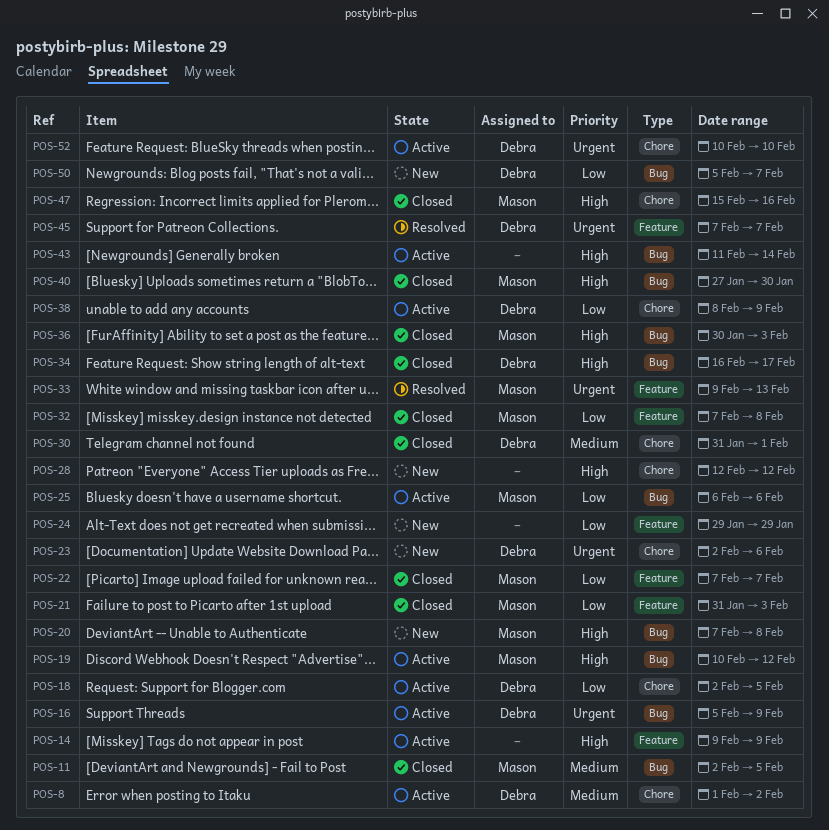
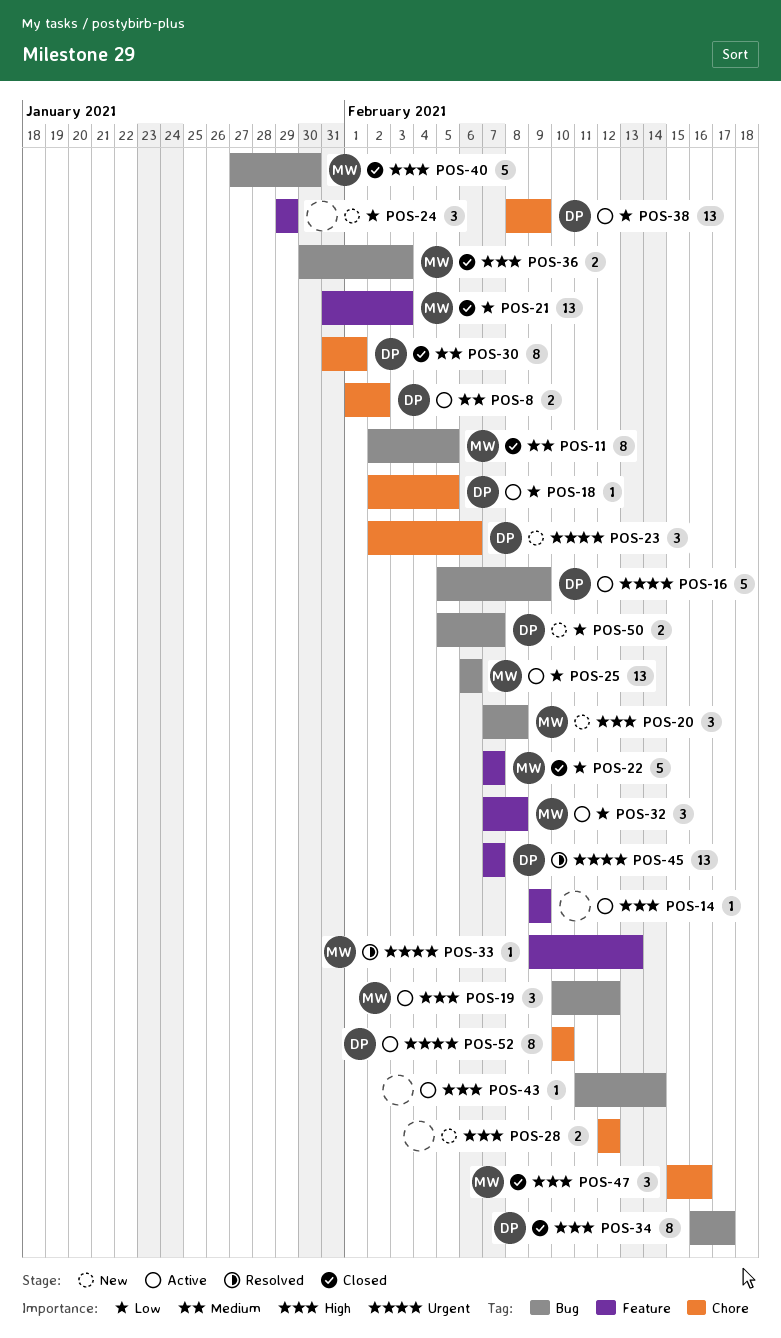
POS-32, status: Closed -> Active

